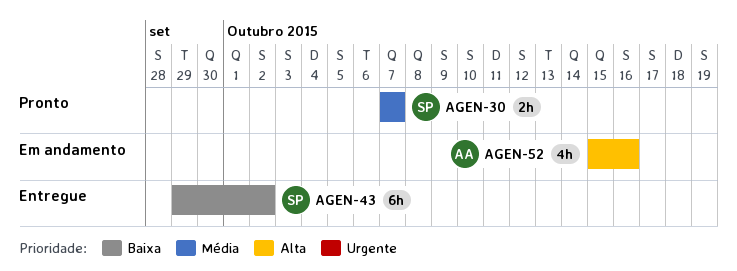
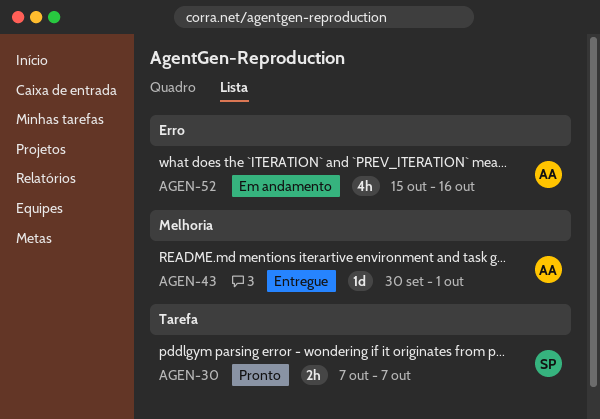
AGEN-43, owner: SP -> AA
AGEN-43, estimate: 6h -> 1d
AGEN-43, start: Sep 29 -> Sep 30
AGEN-43, due: Oct 2 -> Oct 1

